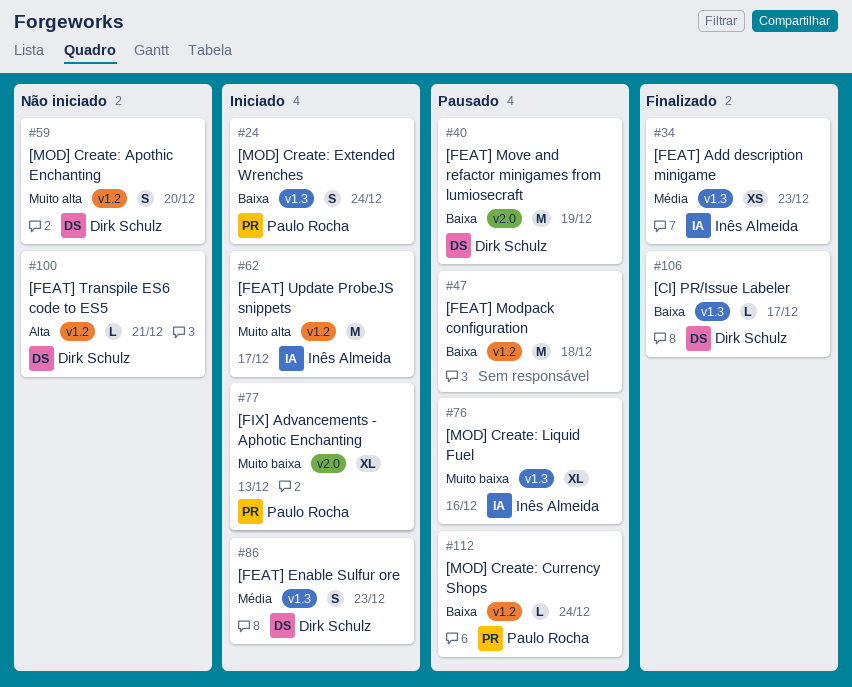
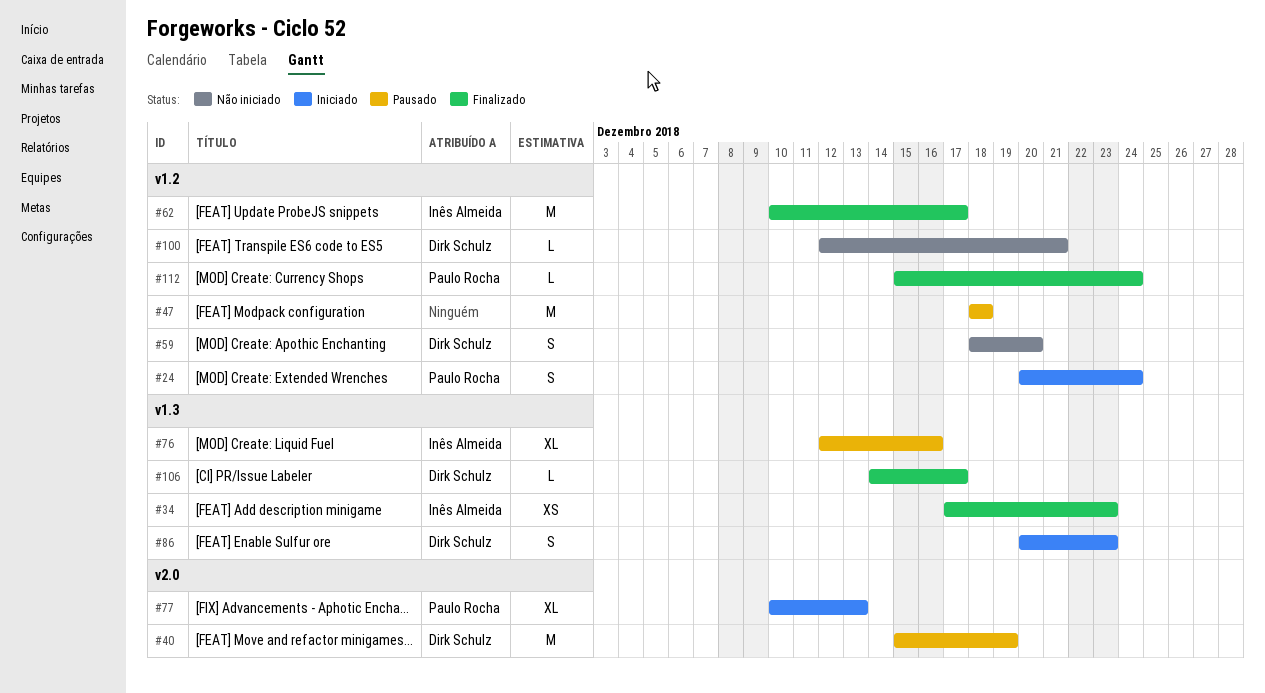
#24, label: v1.3 -> v1.2
#62, status: Iniciado -> Finalizado
#112, status: Pausado -> Finalizado

